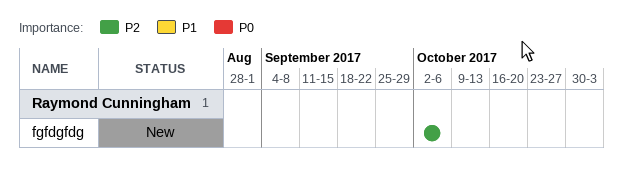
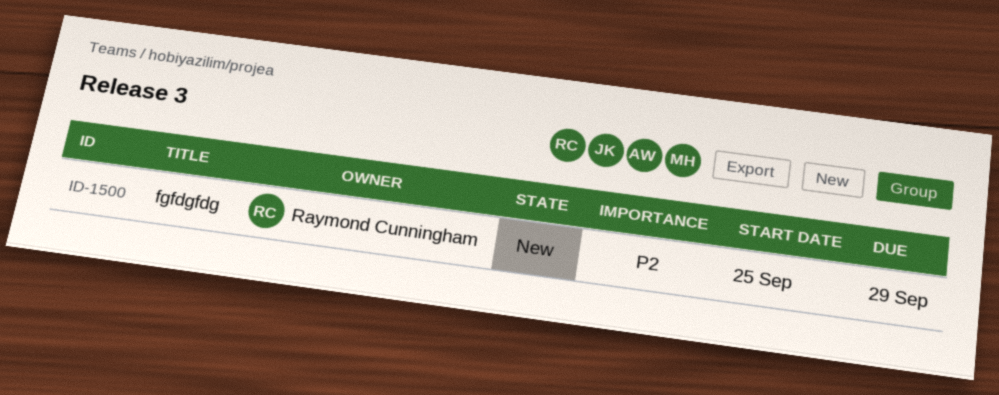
fgfdgfdg, start: Oct 2 -> Sep 25
fgfdgfdg, due: Oct 6 -> Sep 29

